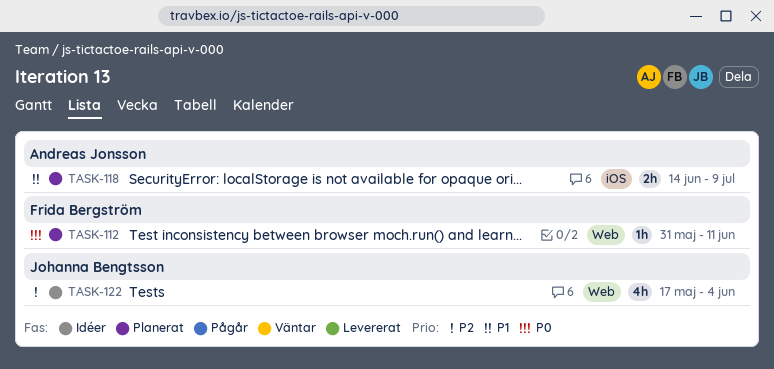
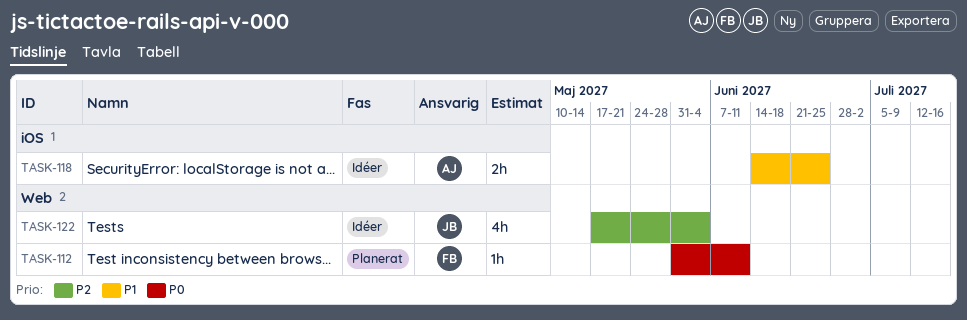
TASK-118, status: Planerat -> Idéer
TASK-118, due: Jul 9 -> Jun 25

